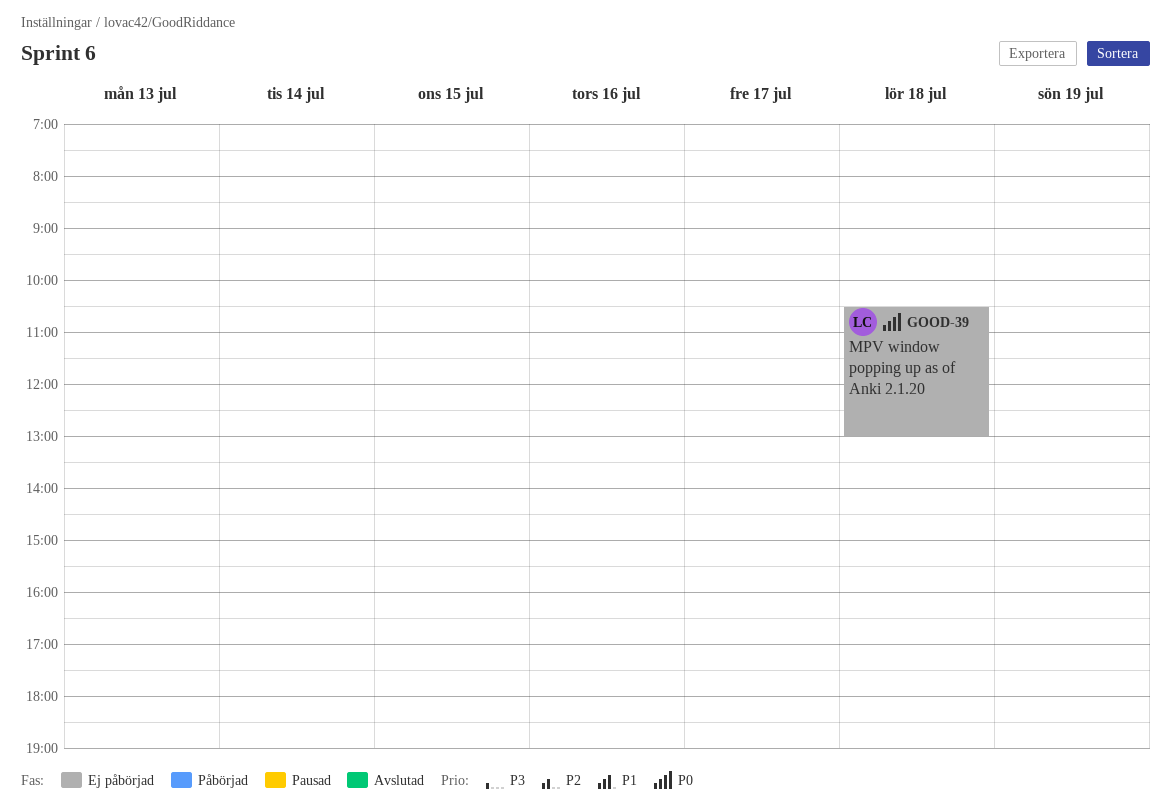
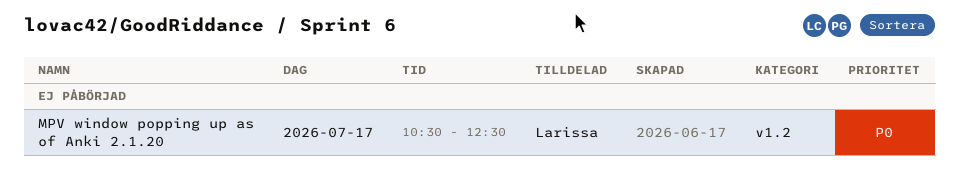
MPV window popping up as of Anki 2.1.20, day: Jul 18 -> Jul 17
MPV window popping up as of Anki 2.1.20, ends: 13:00 -> 12:30

